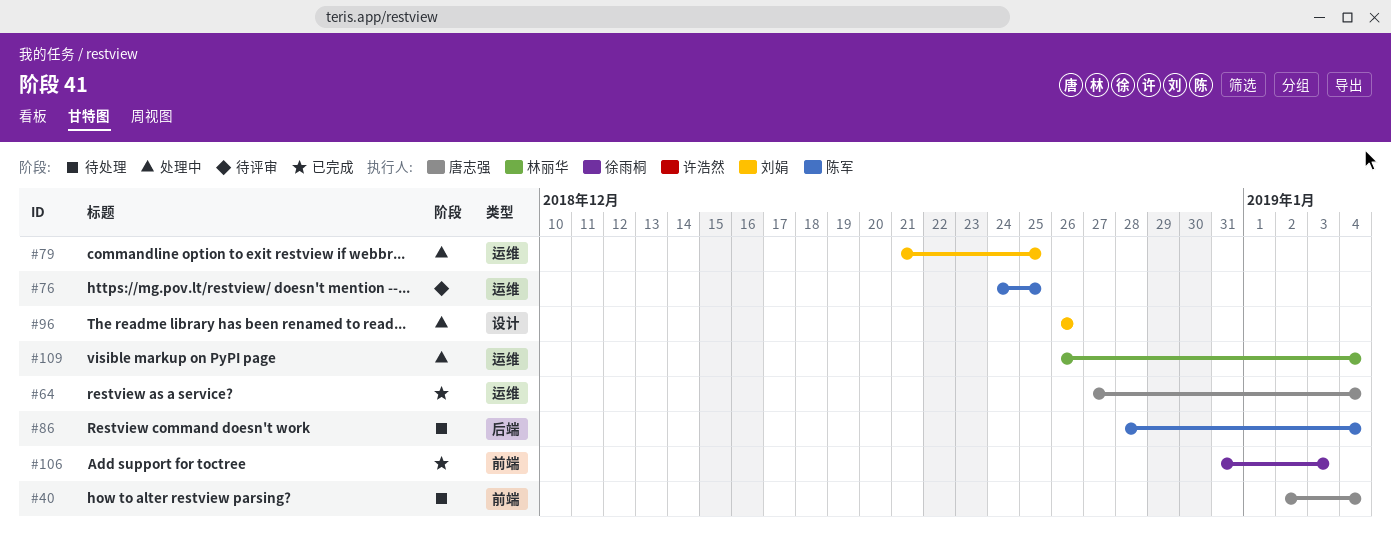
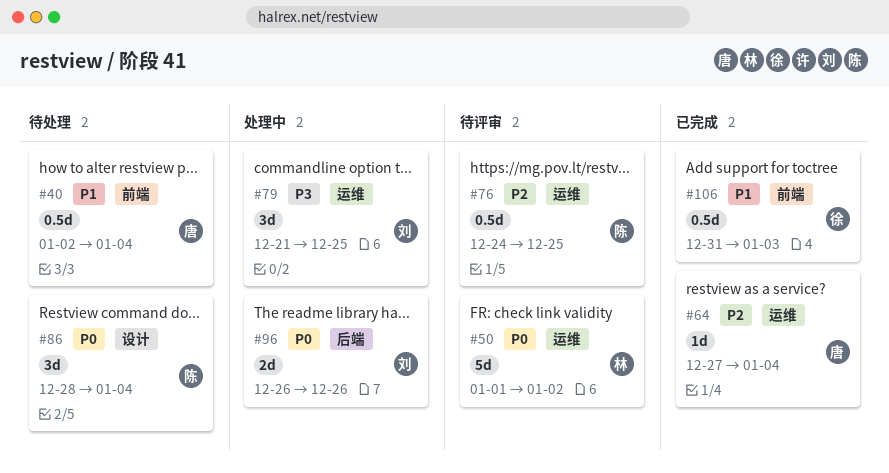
#50: none -> present
#86, label: 后端 -> 设计
#96, label: 设计 -> 后端
#109: present -> none

